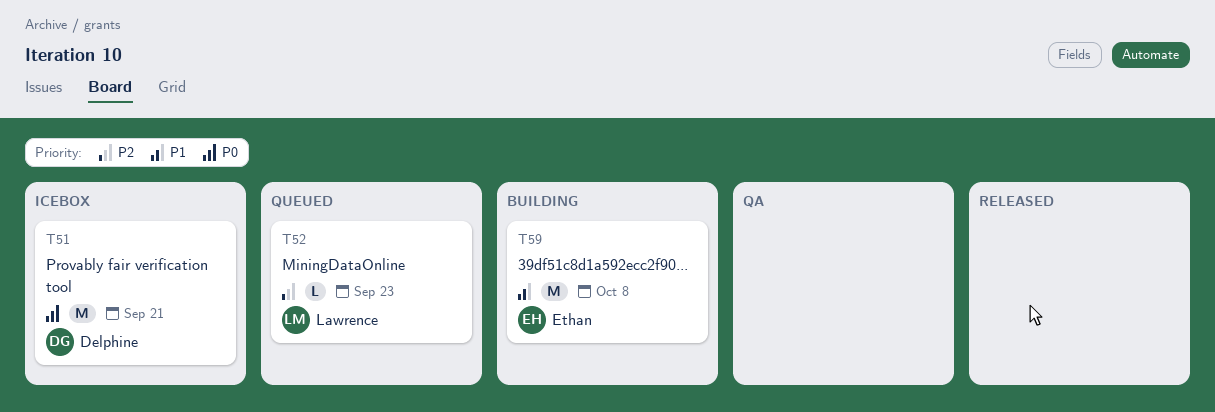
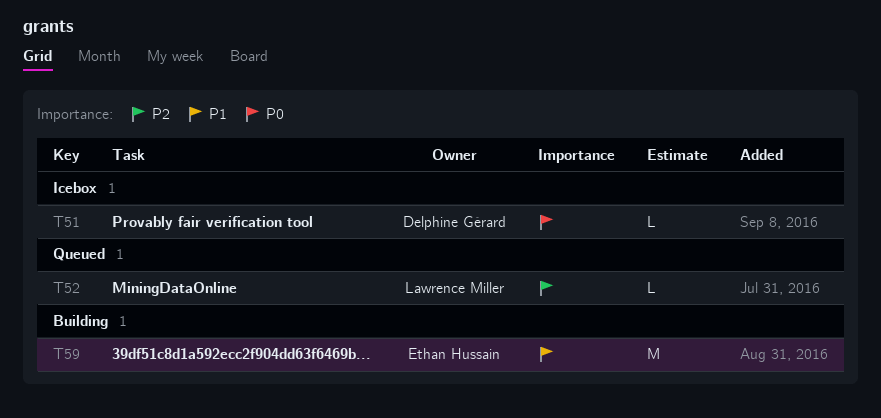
T51, estimate: M -> L

